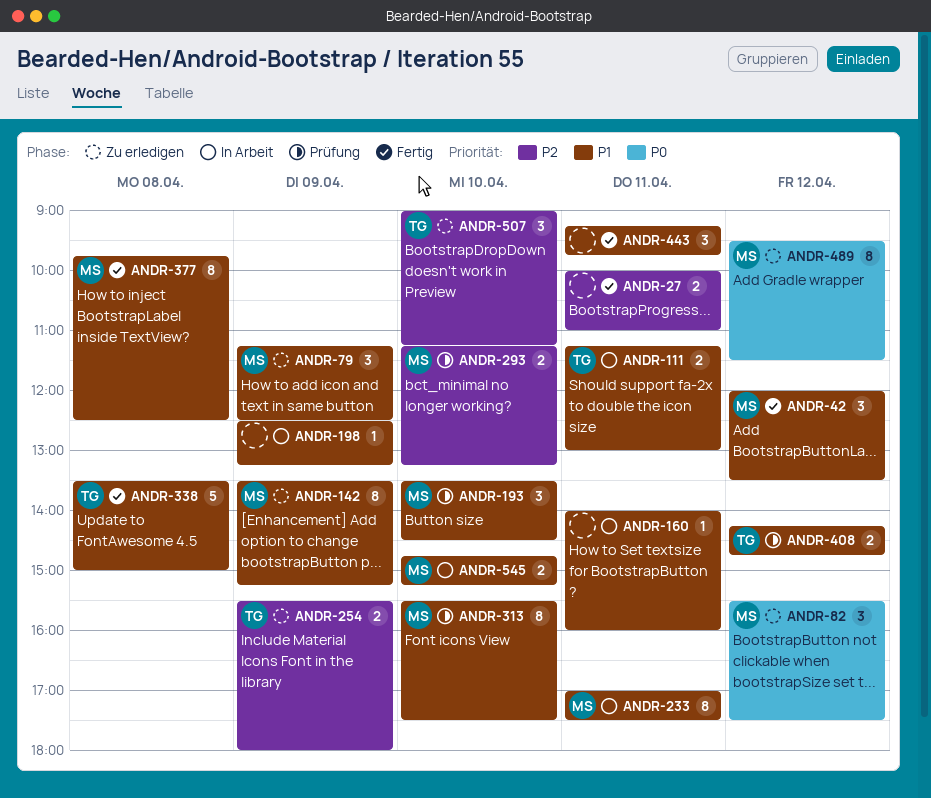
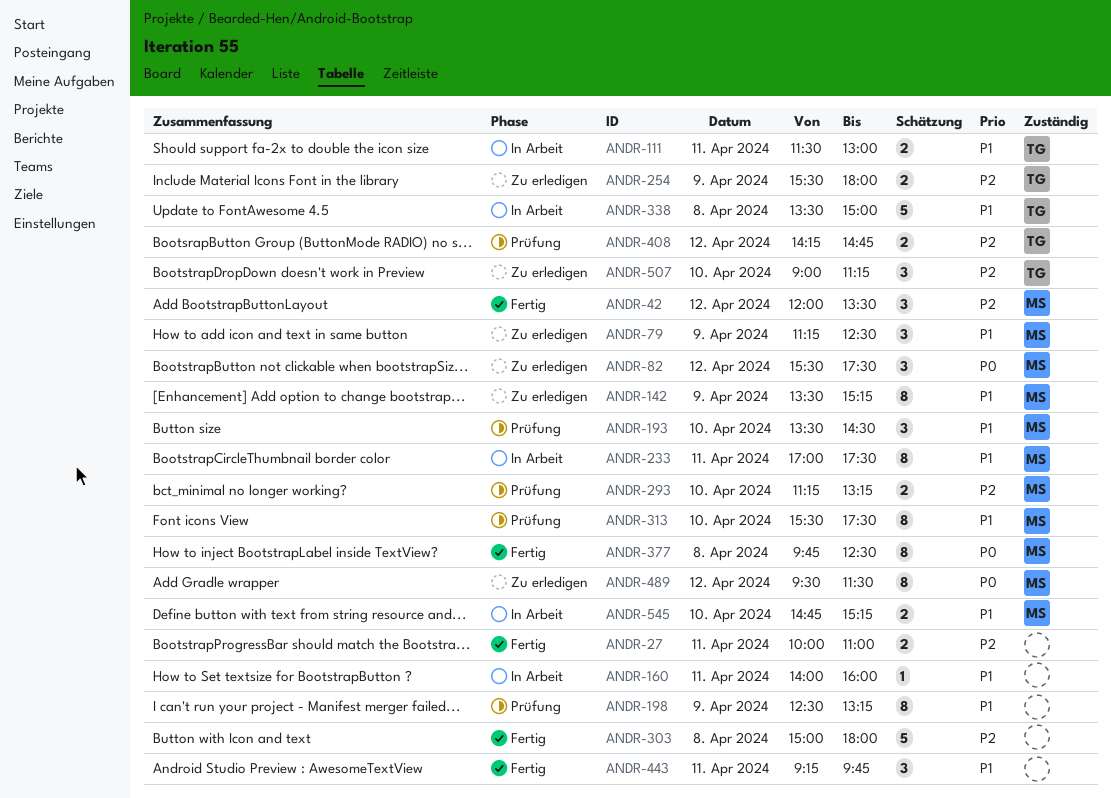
ANDR-42, priority: P1 -> P2
ANDR-111, begins: 11:15 -> 11:30
ANDR-198, status: In Arbeit -> Prüfung
ANDR-198, estimate: 1 -> 8
ANDR-303: none -> present
ANDR-338, status: Fertig -> In Arbeit
ANDR-377, priority: P1 -> P0
ANDR-408, priority: P1 -> P2

